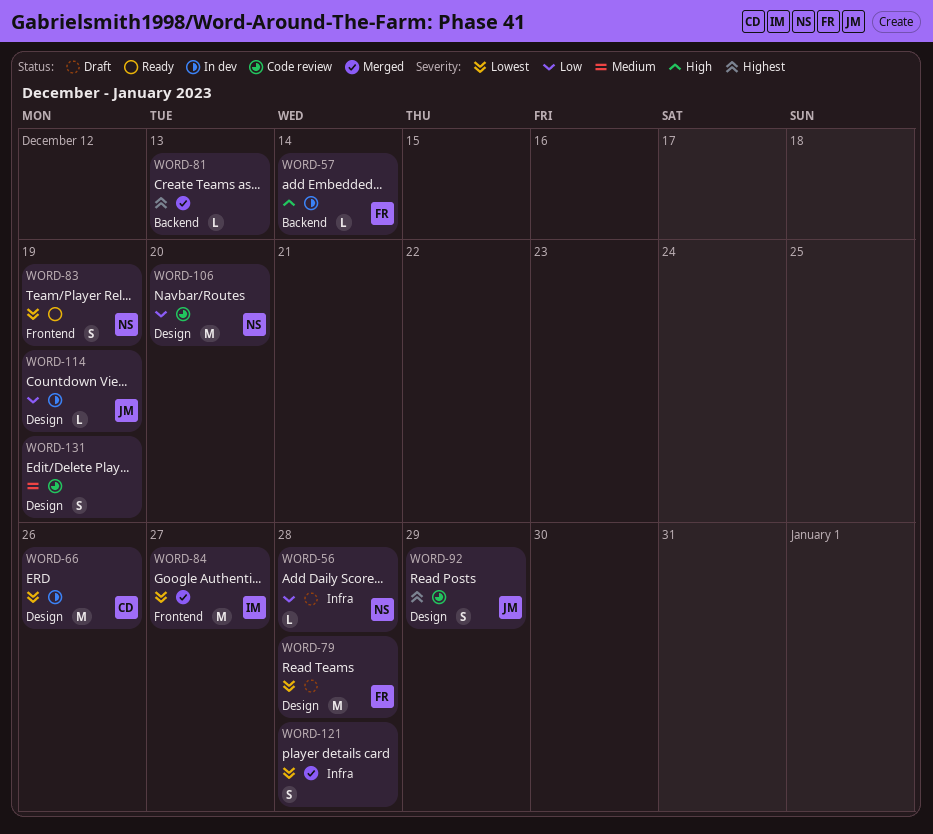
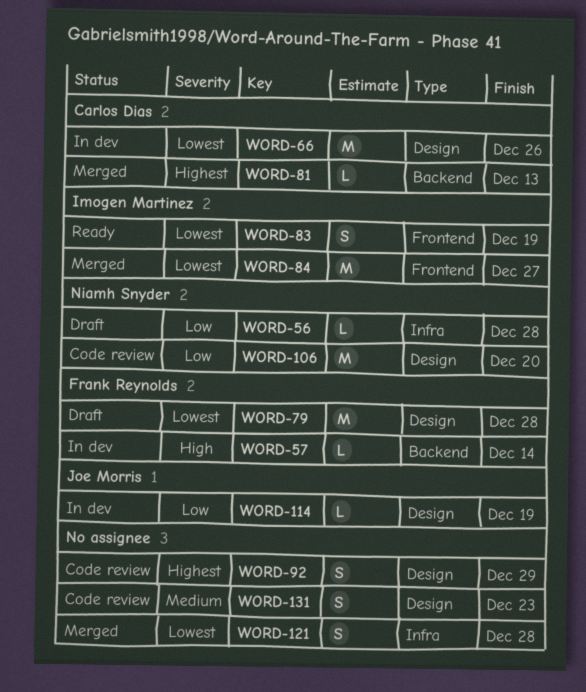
WORD-81, owner: none -> Carlos Dias
WORD-83, owner: Niamh Snyder -> Imogen Martinez
WORD-92, owner: Joe Morris -> none
WORD-131, due: Dec 19 -> Dec 23

